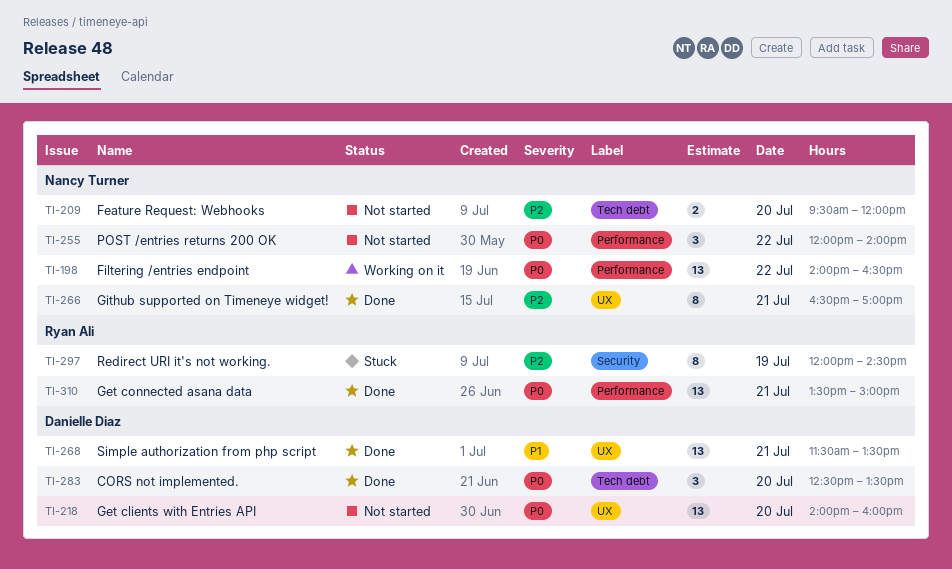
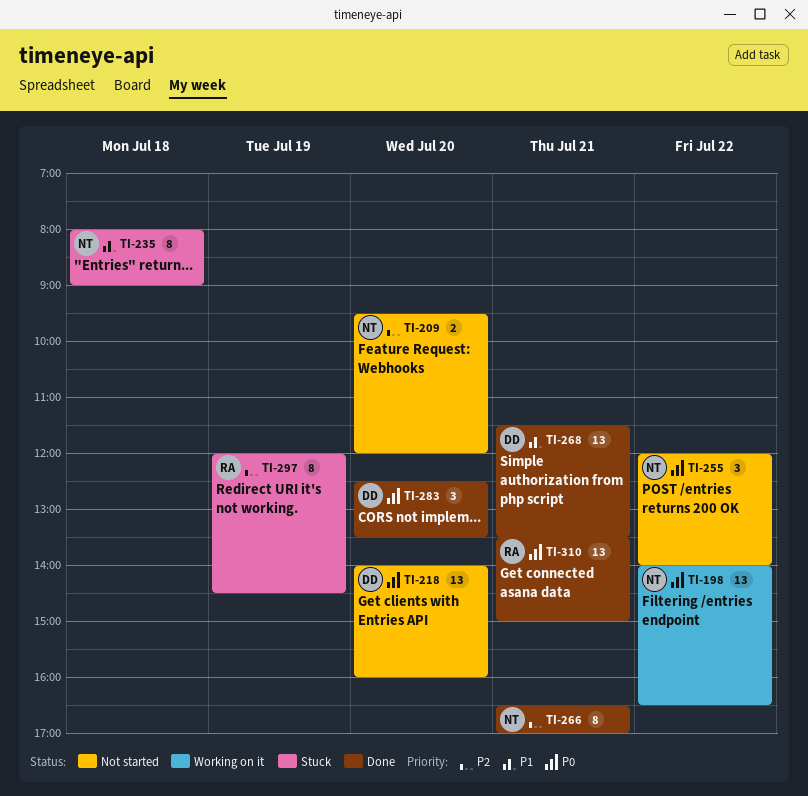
TI-235: none -> present

